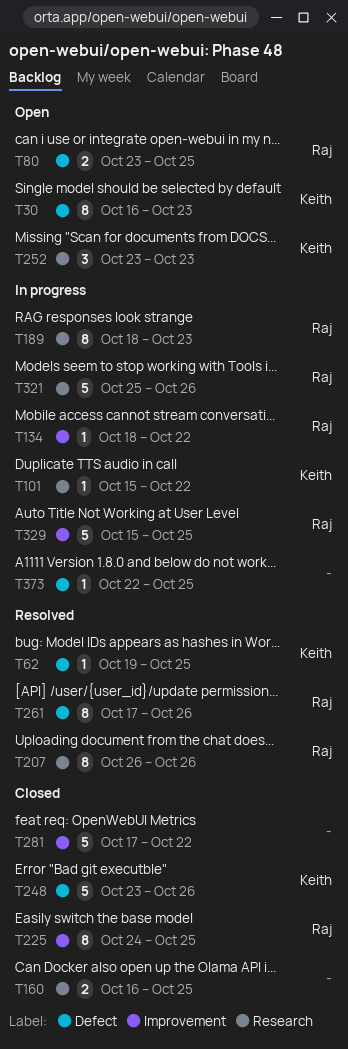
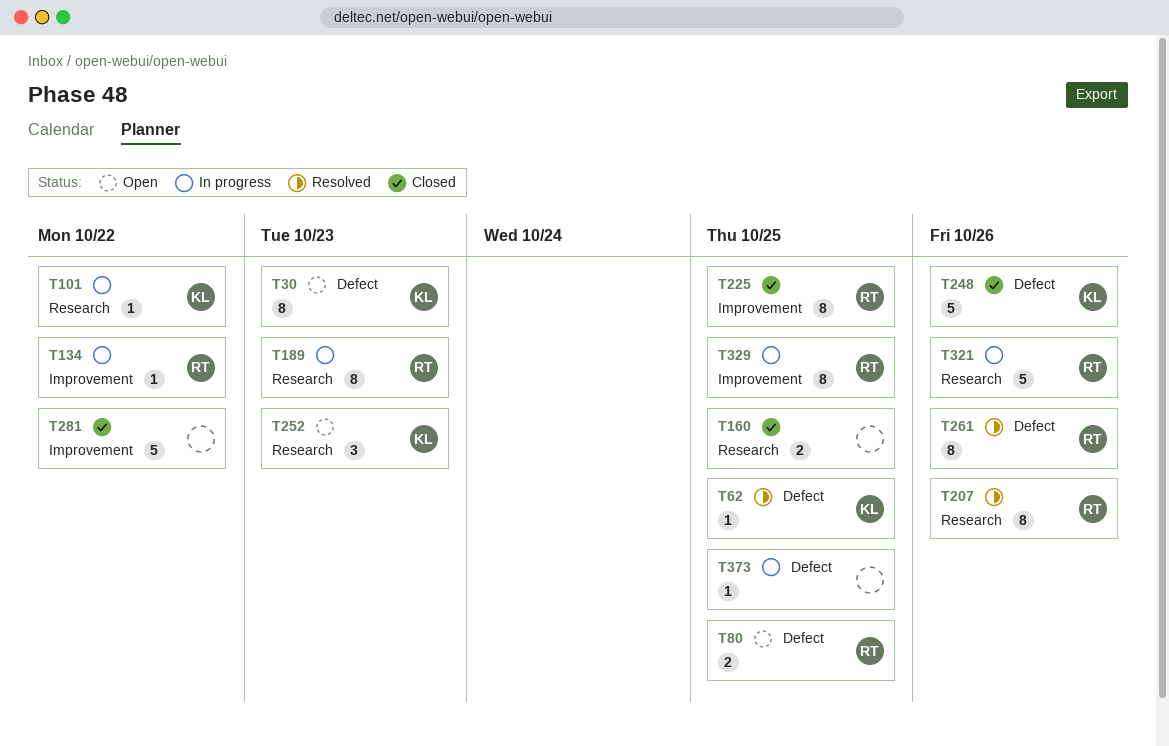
T329, estimate: 5 -> 8

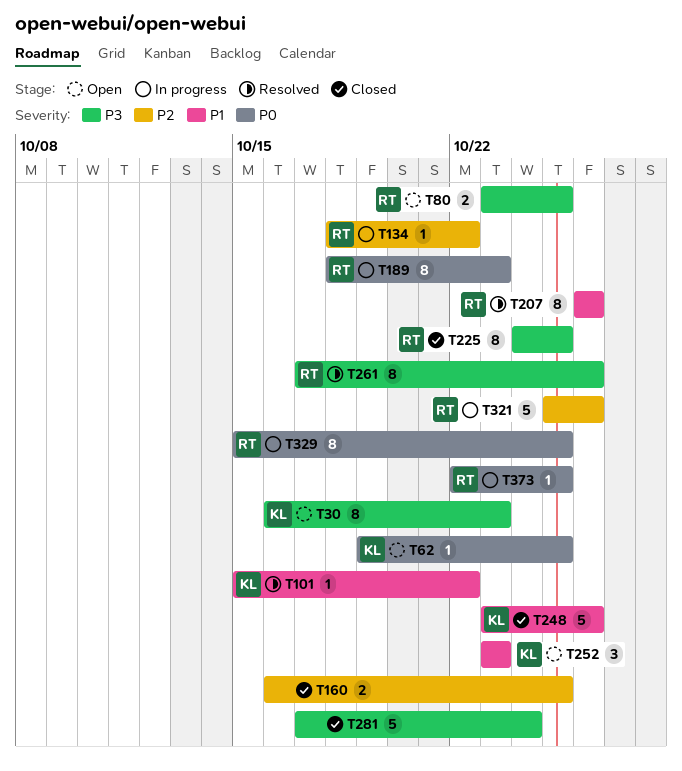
T62, status: Resolved -> Open
T101, status: In progress -> Resolved
T281, due: Oct 22 -> Oct 24
T373, owner: none -> RT

